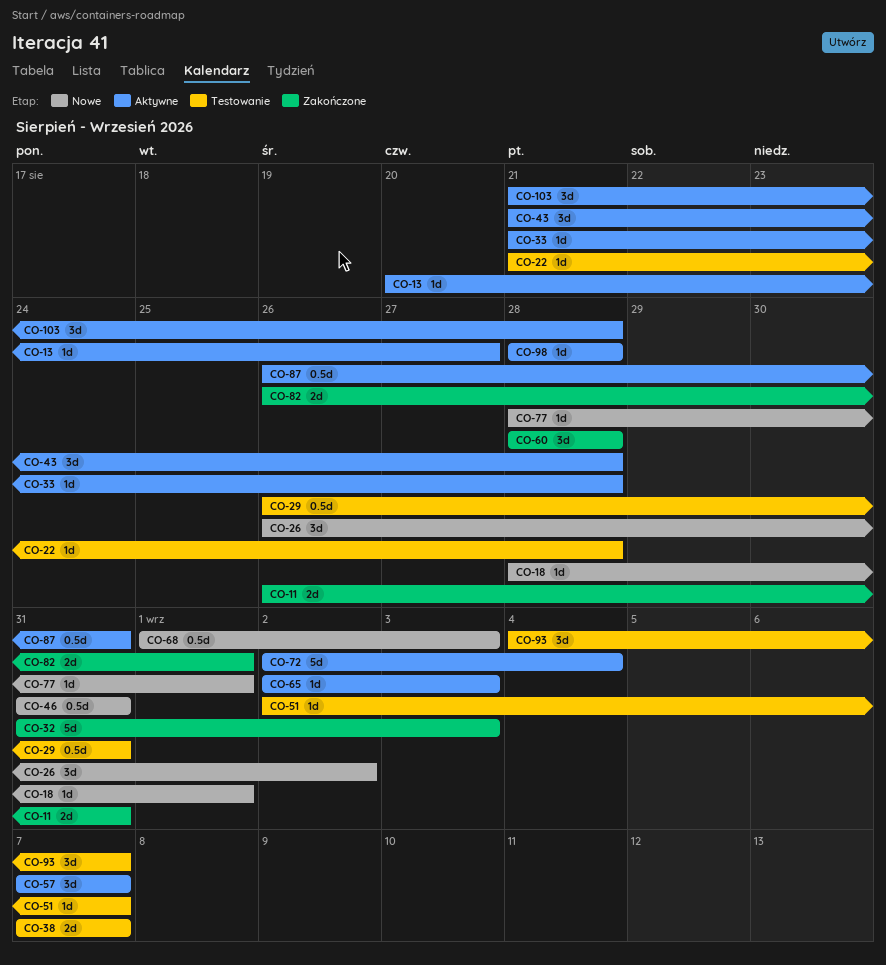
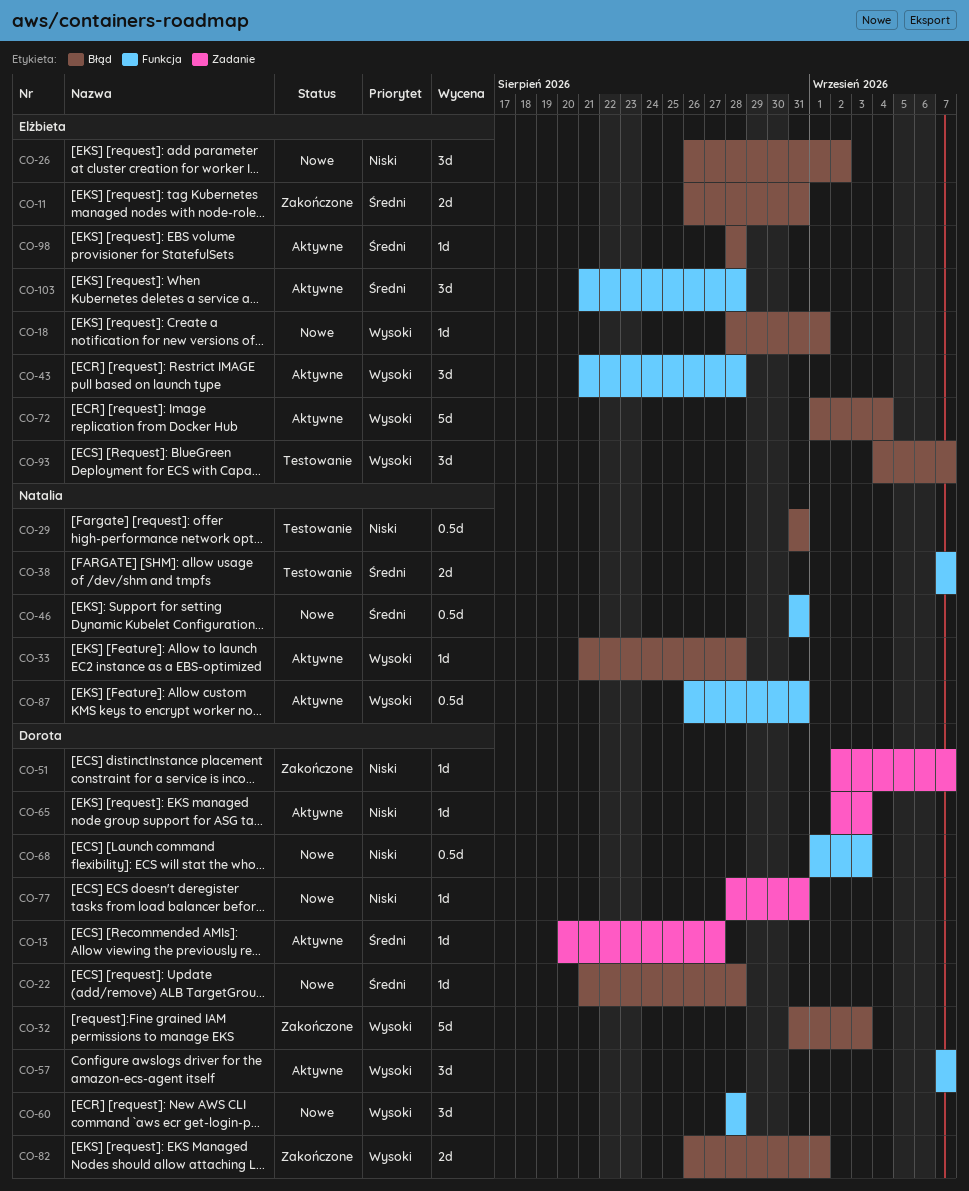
CO-22, status: Testowanie -> Nowe
CO-29, start: Aug 26 -> Aug 31
CO-51, status: Testowanie -> Zakończone
CO-60, status: Zakończone -> Nowe
CO-72, start: Sep 2 -> Sep 1
CO-77, due: Sep 1 -> Aug 31

